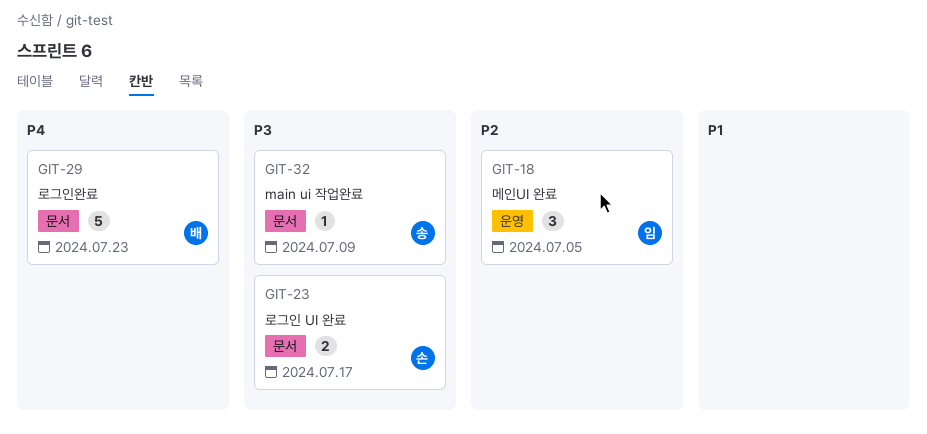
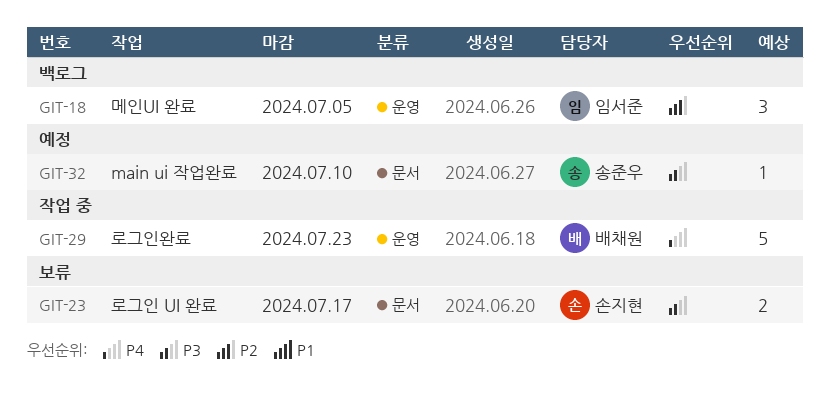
GIT-29, label: 문서 -> 운영
GIT-32, due: Jul 9 -> Jul 10

